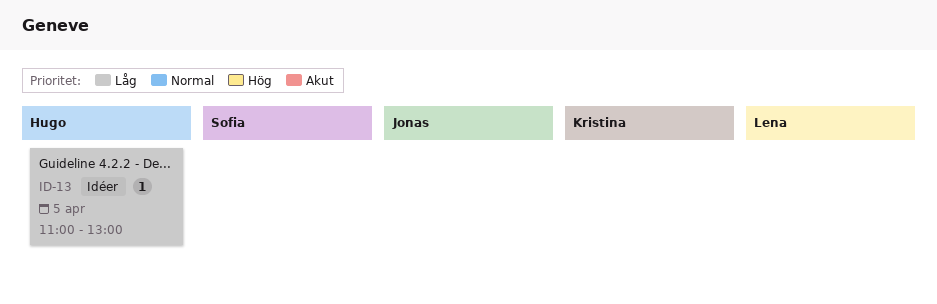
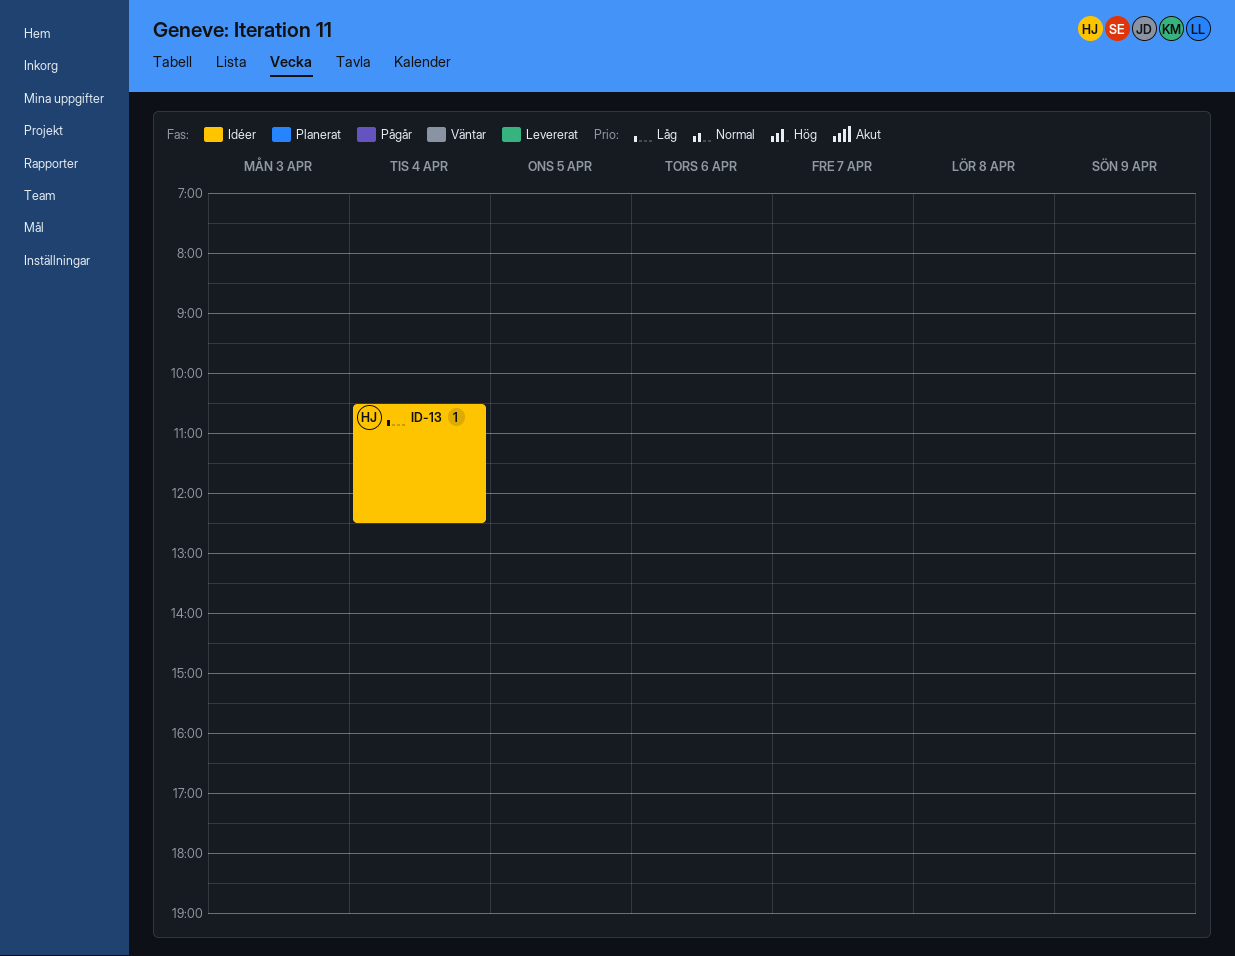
ID-13, day: Apr 5 -> Apr 4
ID-13, begins: 11:00 -> 10:30
ID-13, ends: 13:00 -> 12:30

